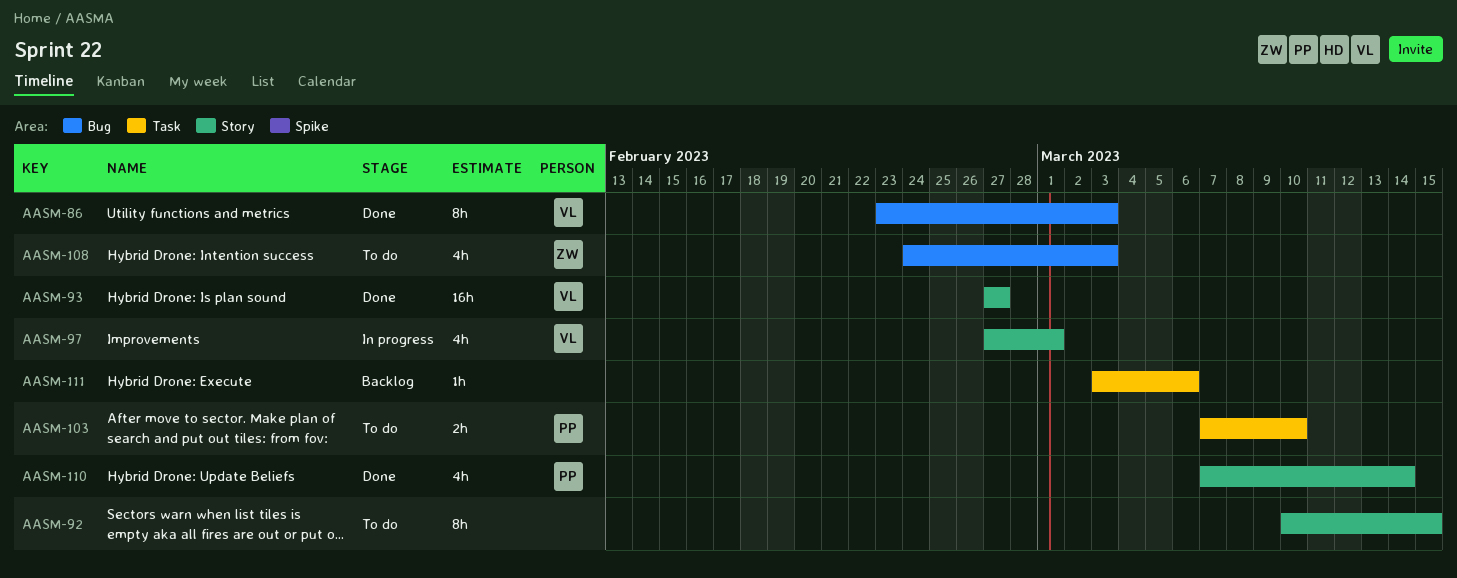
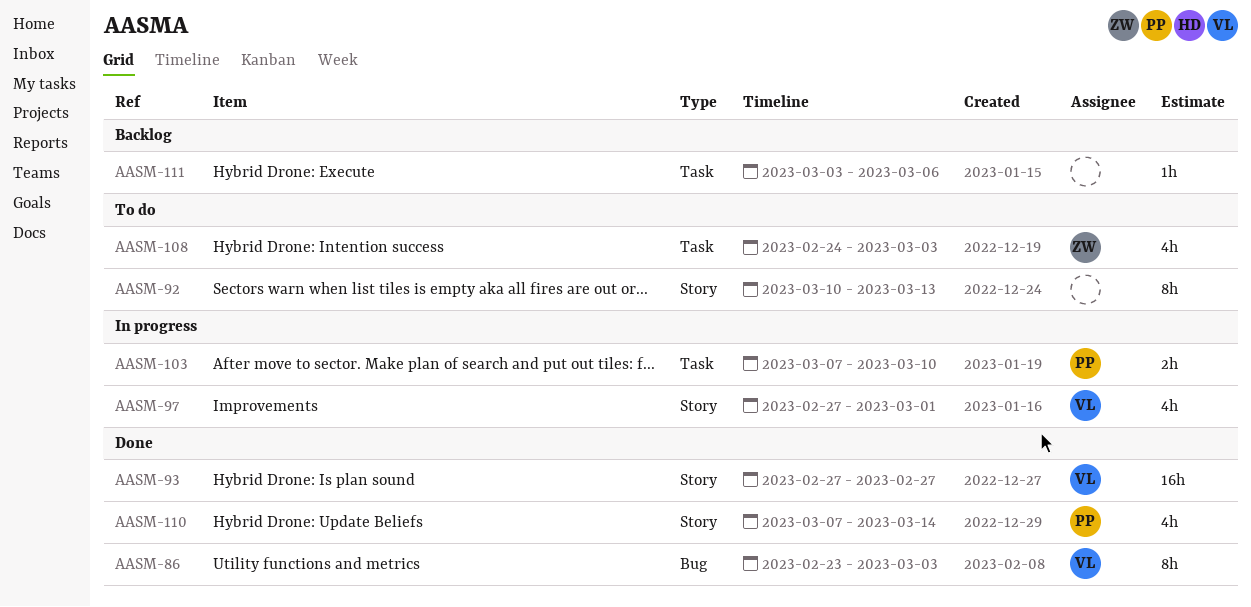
AASM-92, due: Mar 15 -> Mar 13
AASM-103, status: To do -> In progress
AASM-108, label: Bug -> Task

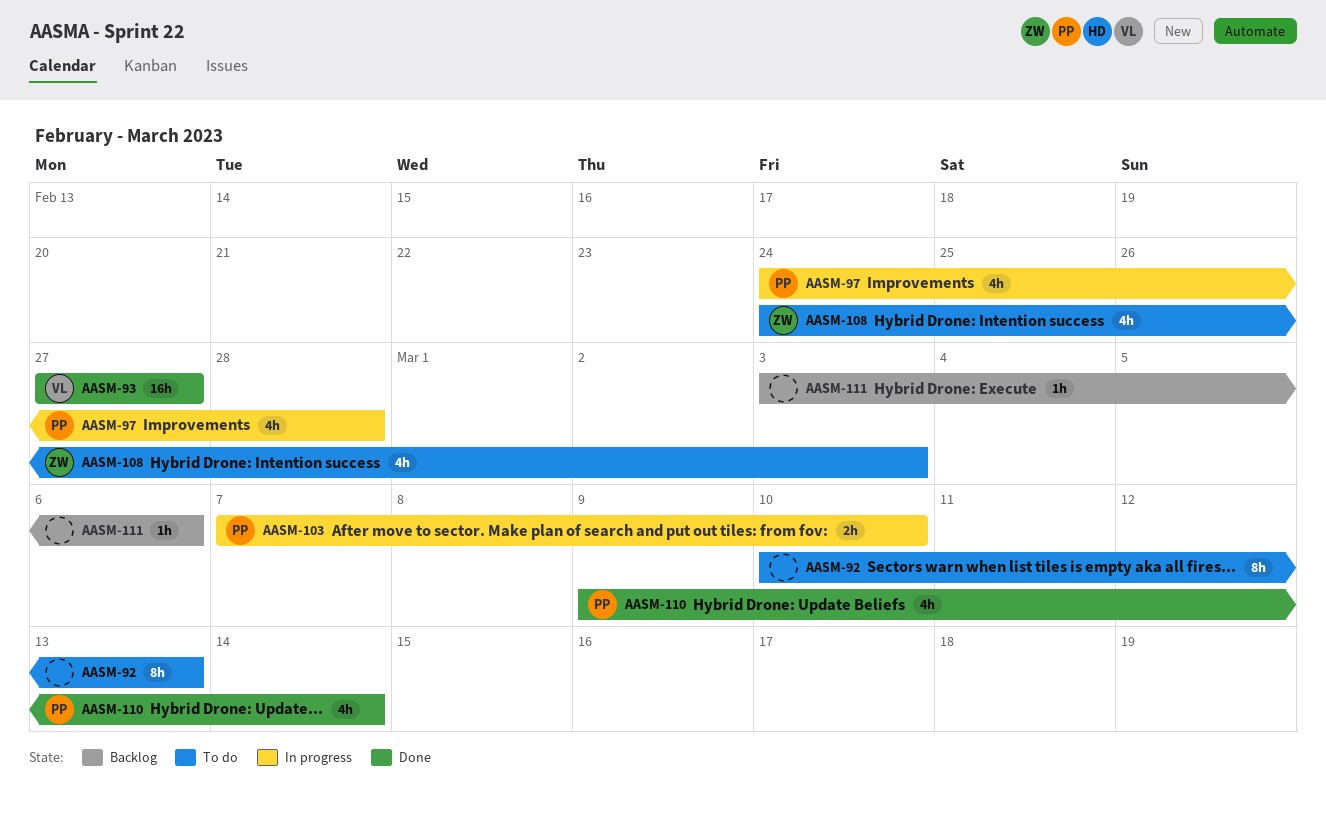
AASM-86: present -> none
AASM-97, owner: VL -> PP
AASM-97, start: Feb 27 -> Feb 24
AASM-97, due: Mar 1 -> Feb 28
AASM-110, start: Mar 7 -> Mar 9

